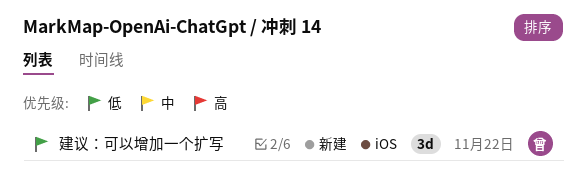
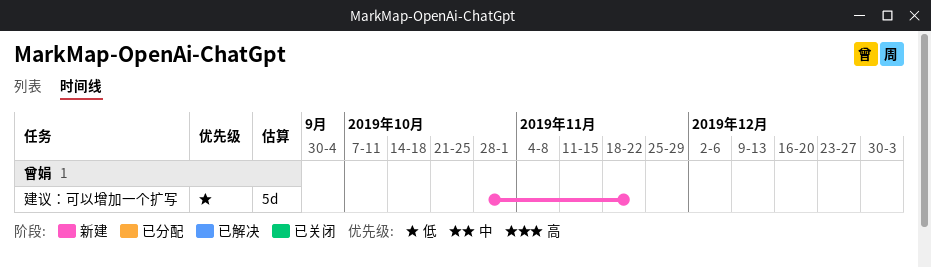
建议：可以增加一个扩写, estimate: 3d -> 5d

